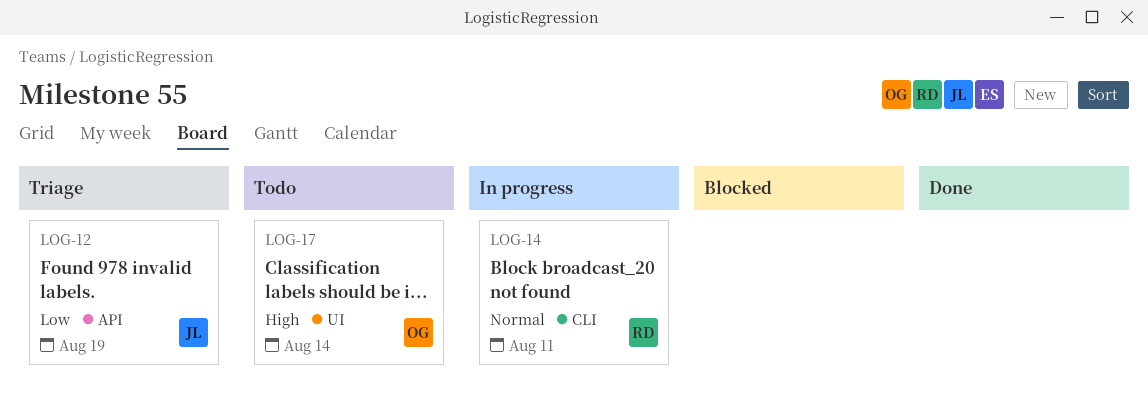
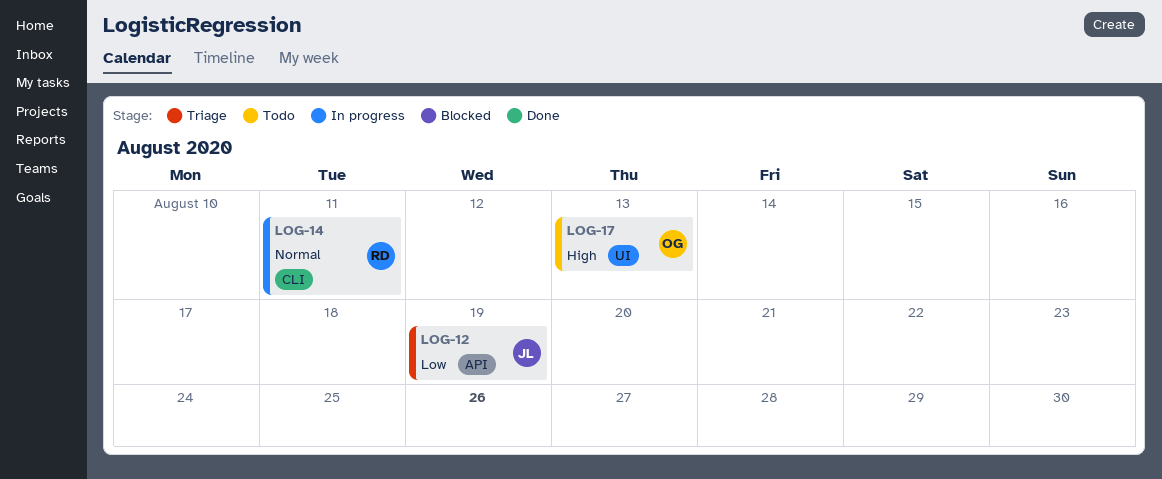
LOG-17, due: Aug 14 -> Aug 13

